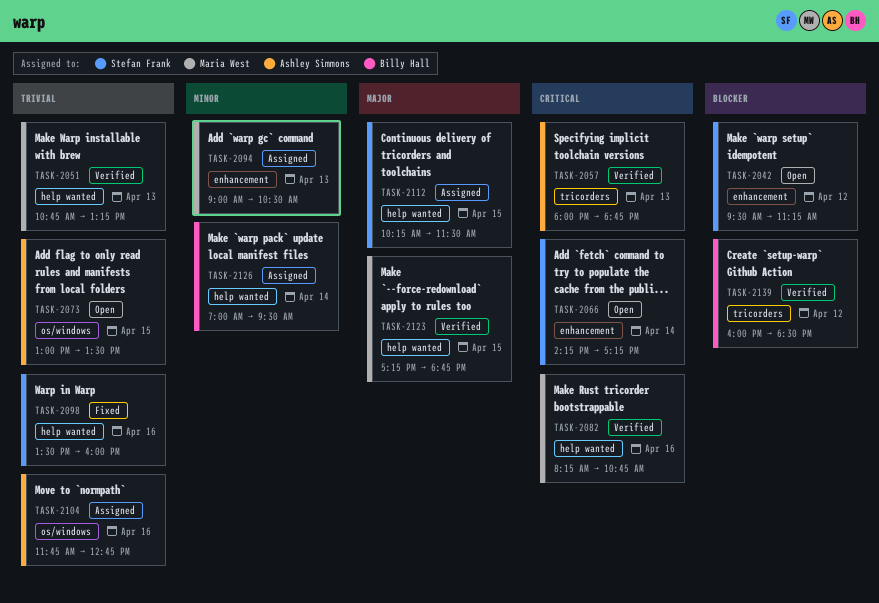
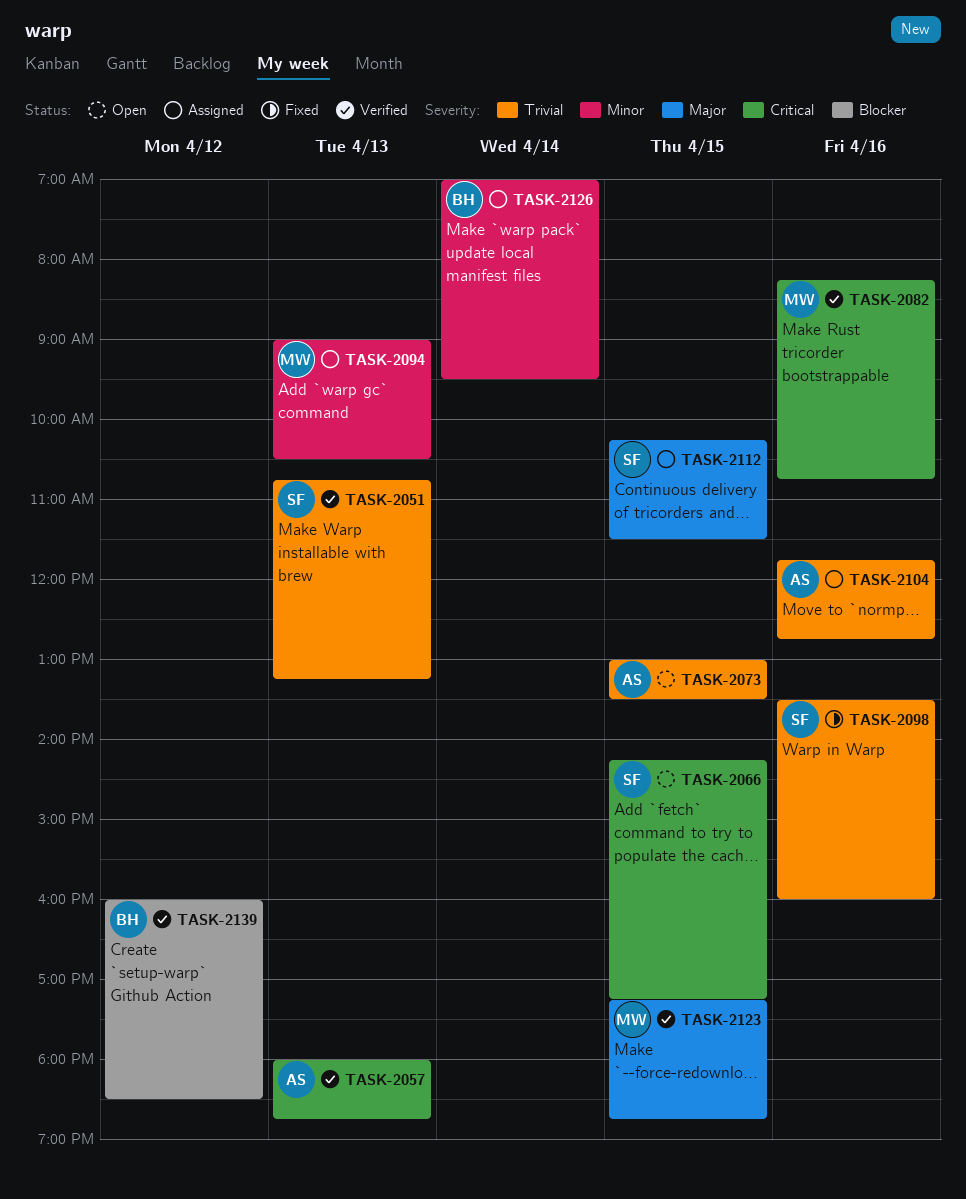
TASK-2042: present -> none
TASK-2051, owner: Maria West -> Stefan Frank
TASK-2066, day: Apr 14 -> Apr 15

